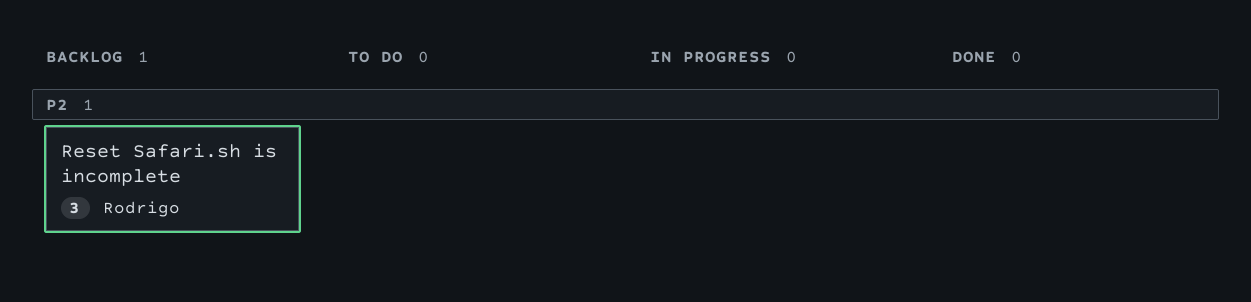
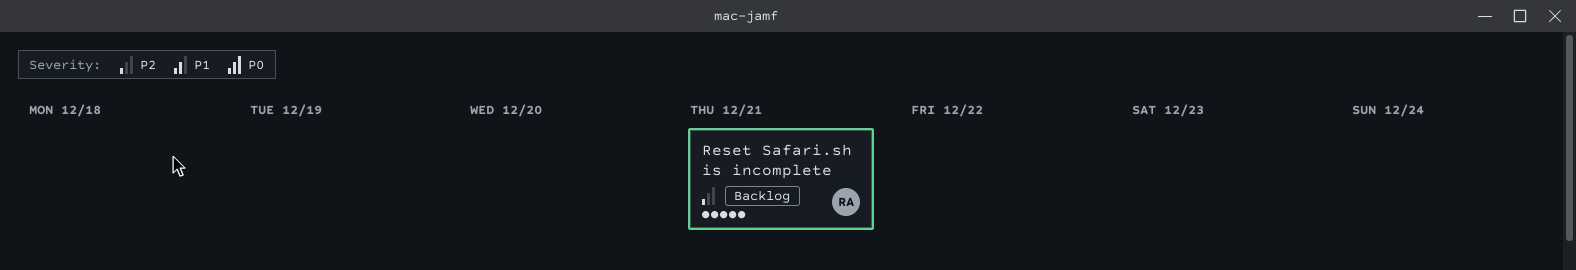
Reset Safari.sh is incomplete, estimate: 3 -> 5

